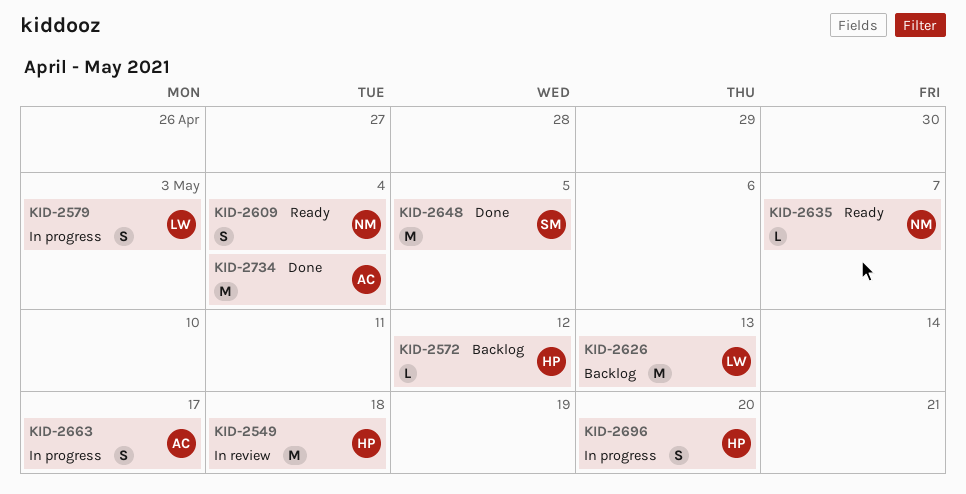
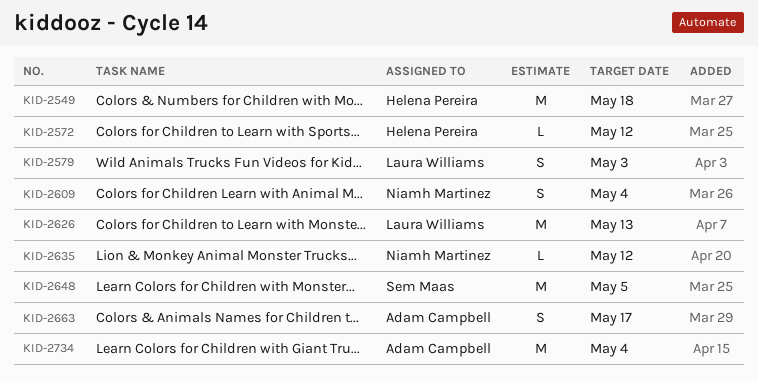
KID-2635, due: May 7 -> May 12
KID-2696: present -> none

